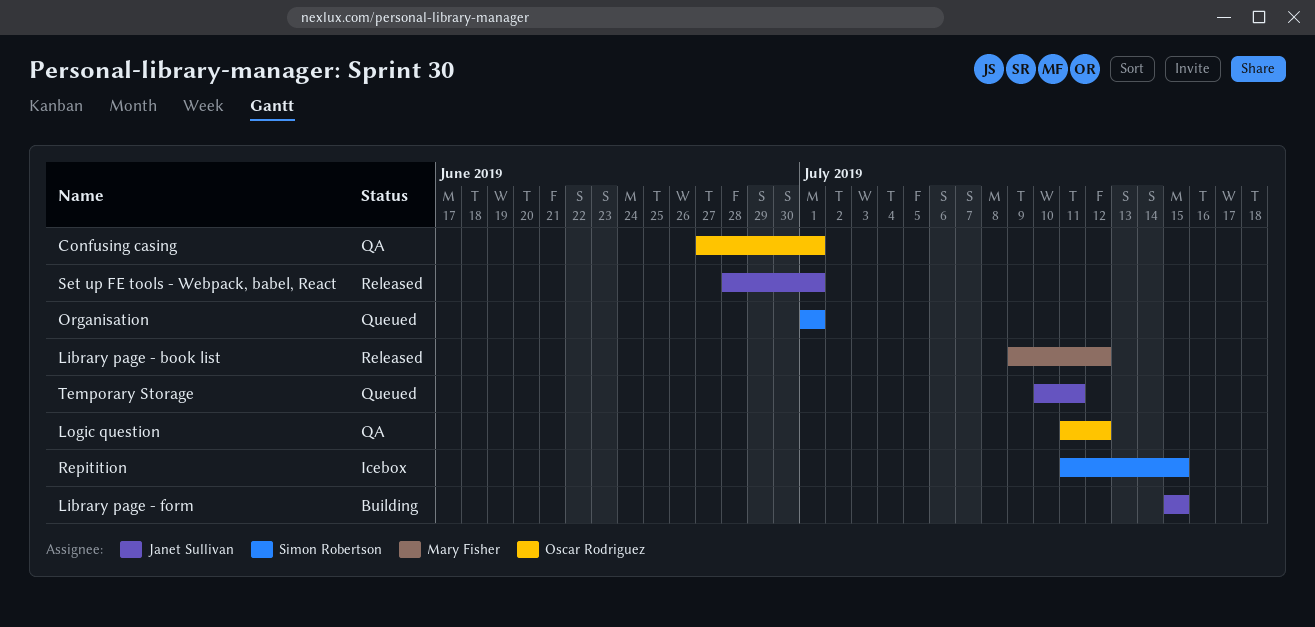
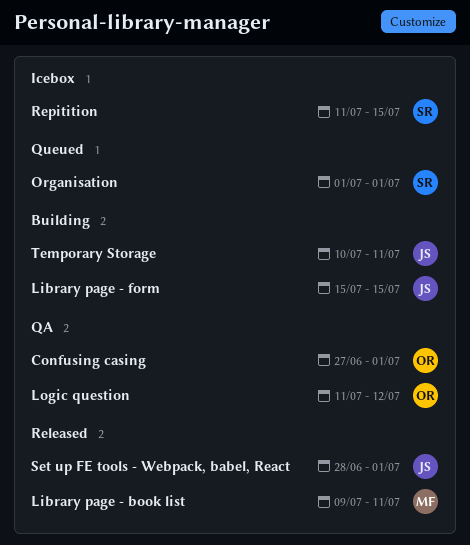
Library page - book list, due: Jul 12 -> Jul 11
Temporary Storage, status: Queued -> Building

